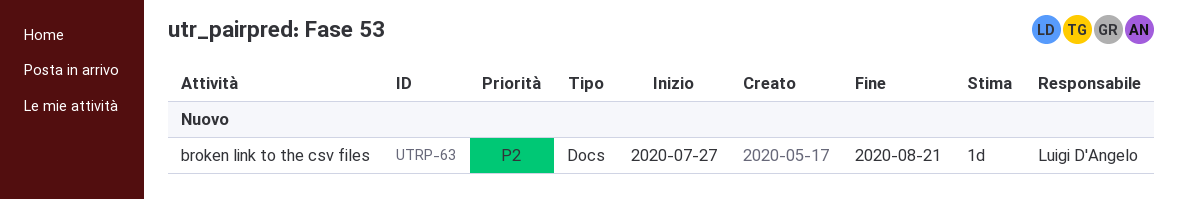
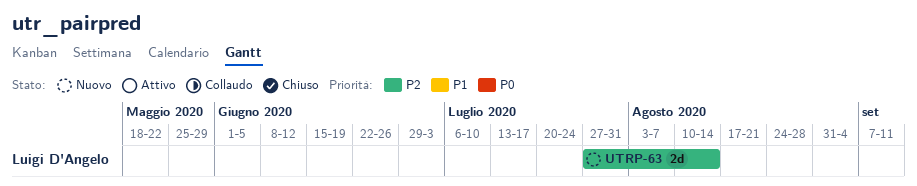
UTRP-63, estimate: 1d -> 2d
UTRP-63, due: Aug 21 -> Aug 14

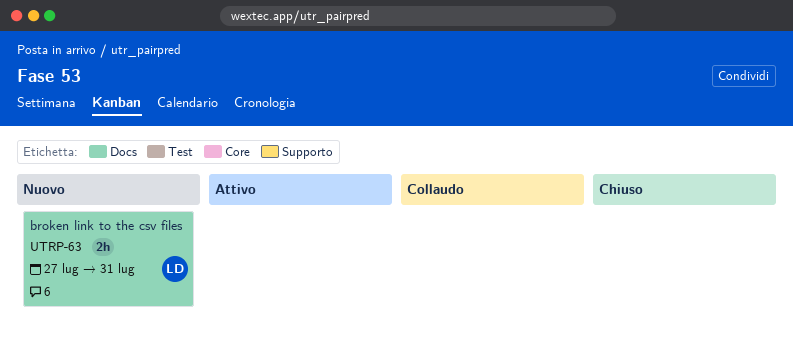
UTRP-63, estimate: 2d -> 2h
UTRP-63, due: Aug 14 -> Jul 31

